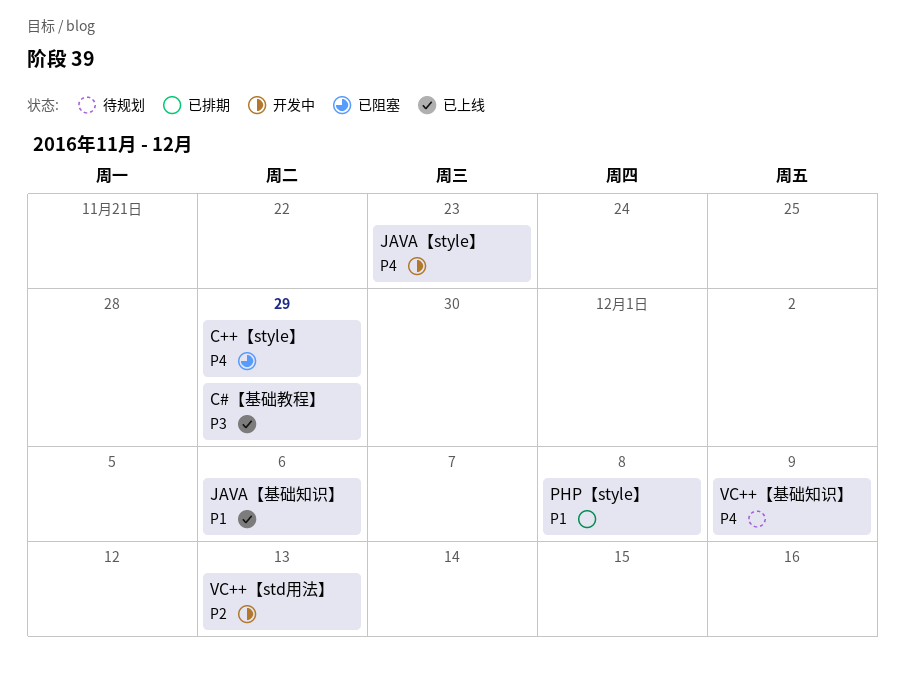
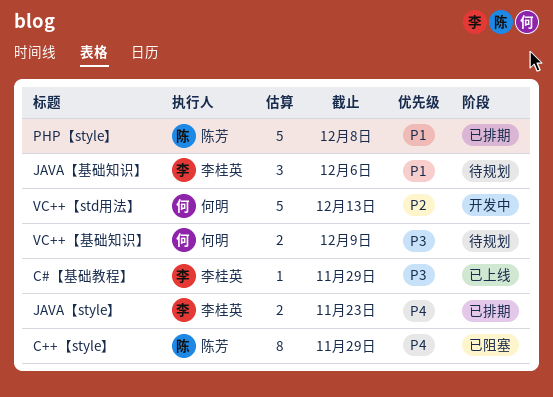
JAVA【style】, status: 开发中 -> 已排期
JAVA【基础知识】, status: 已上线 -> 待规划
VC++【基础知识】, priority: P4 -> P3

